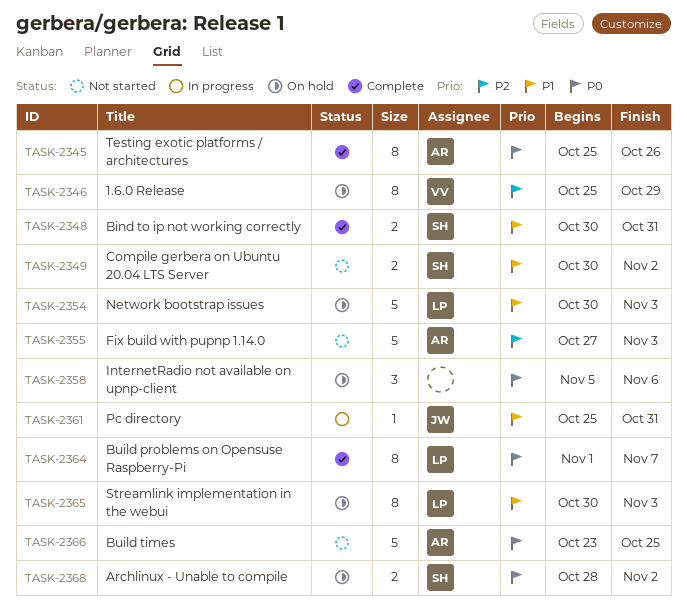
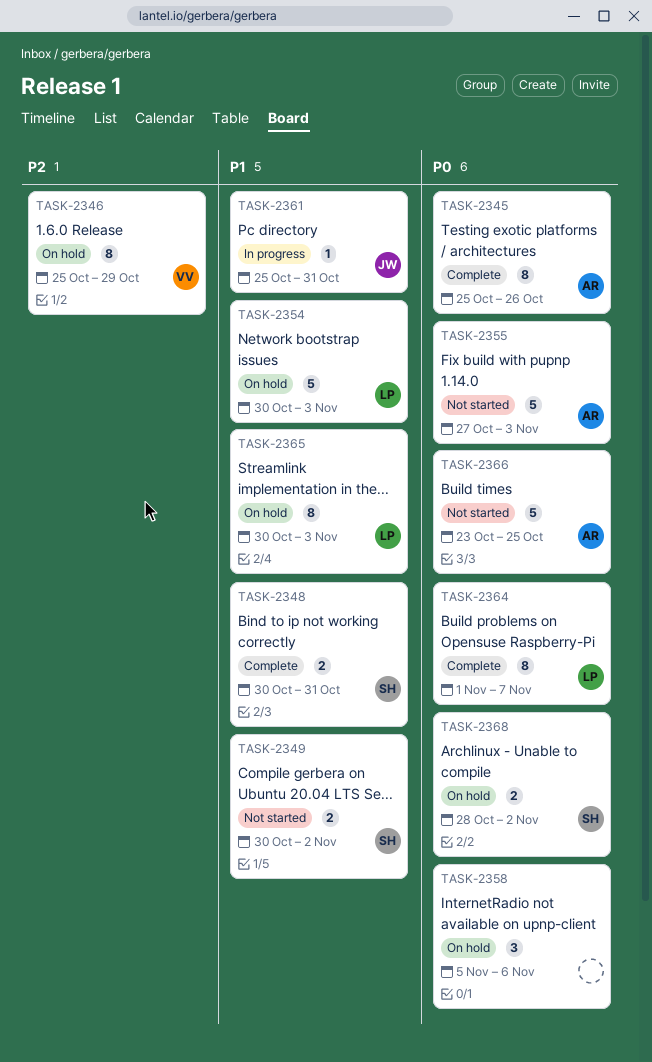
TASK-2355, priority: P2 -> P0

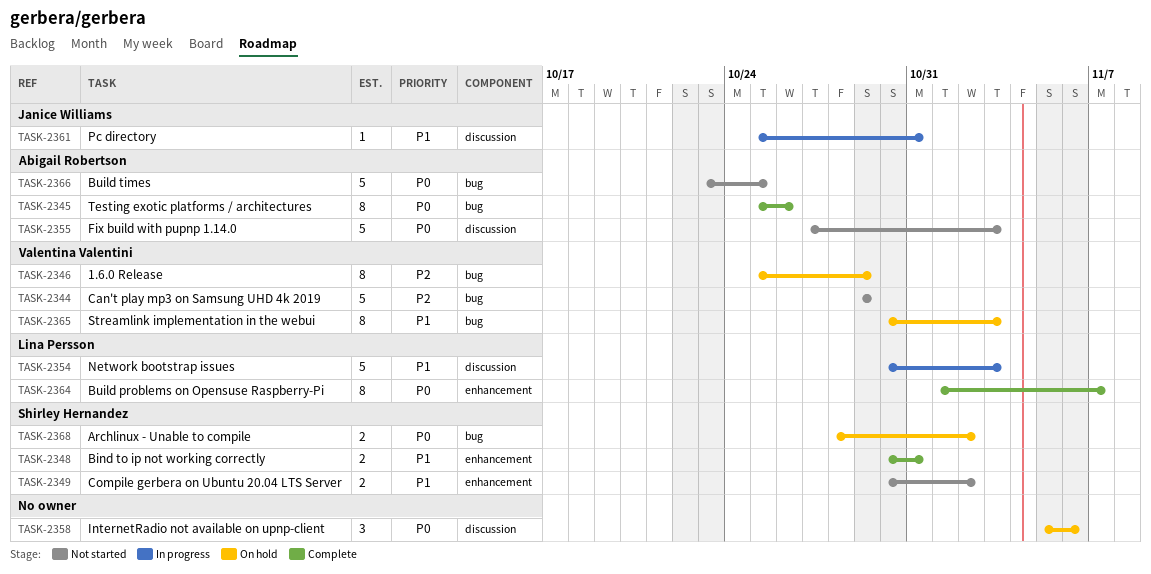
TASK-2344: none -> present
TASK-2354, status: On hold -> In progress
TASK-2365, owner: Lina Persson -> Valentina Valentini

